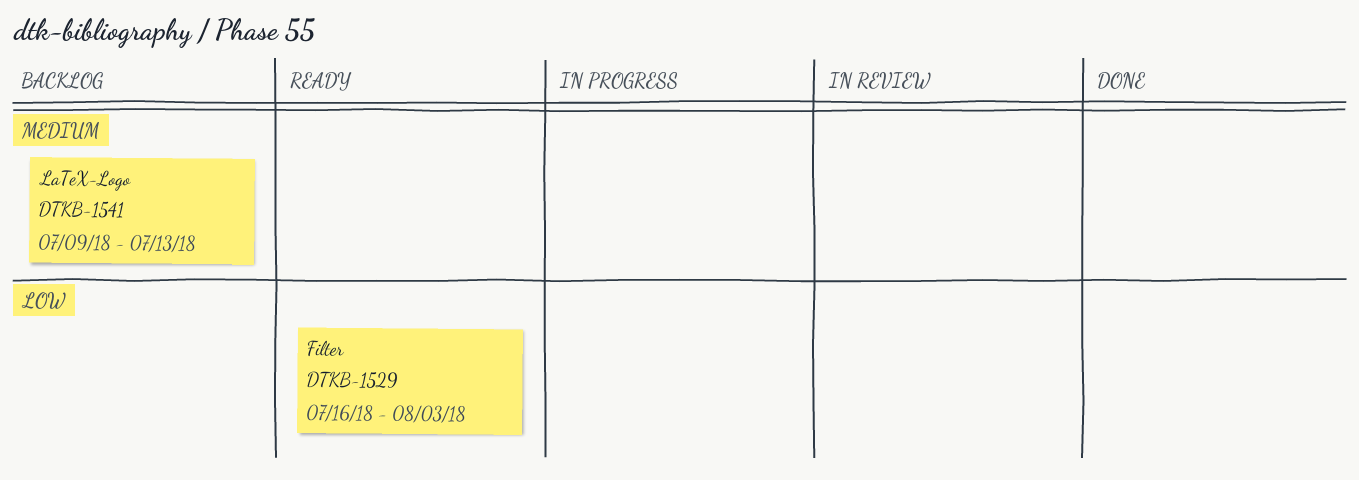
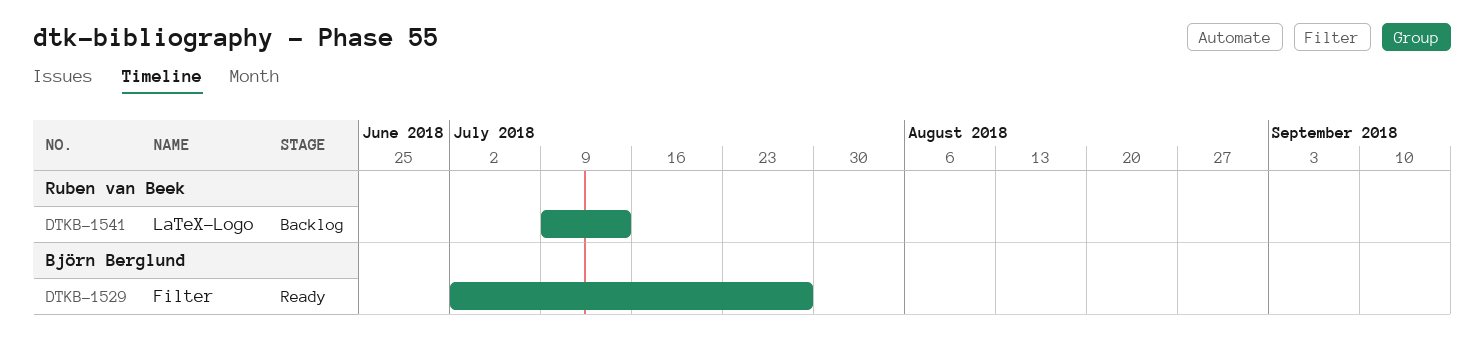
DTKB-1529, start: Jul 16 -> Jul 2
DTKB-1529, due: Aug 3 -> Jul 27

